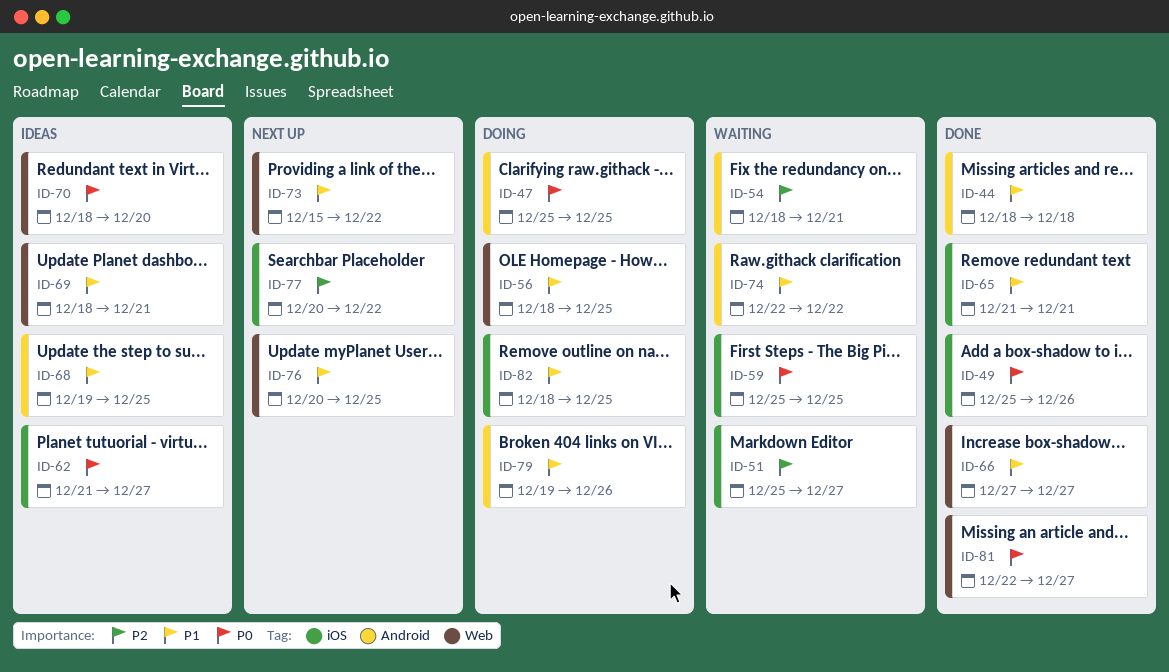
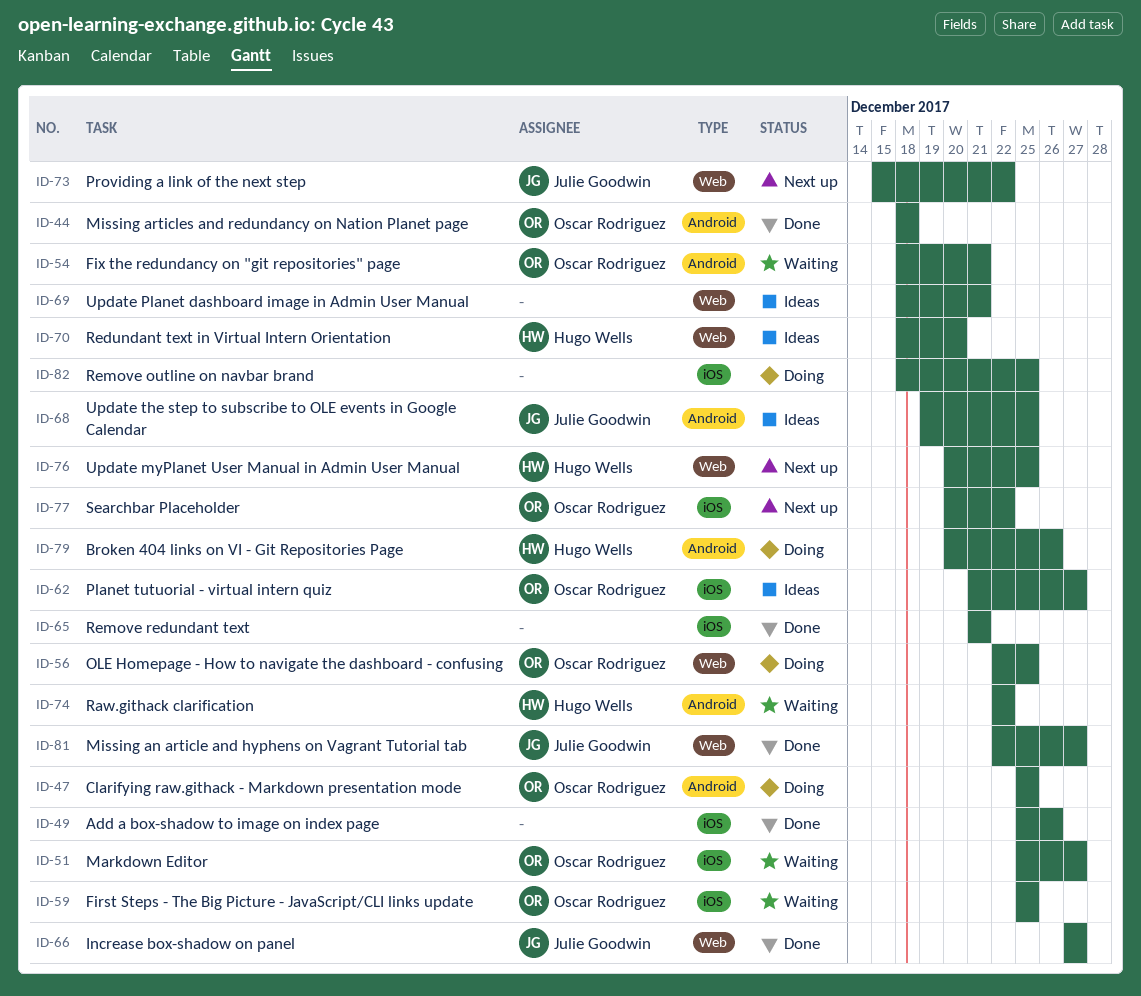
ID-56, start: Dec 18 -> Dec 22
ID-79, start: Dec 19 -> Dec 20

